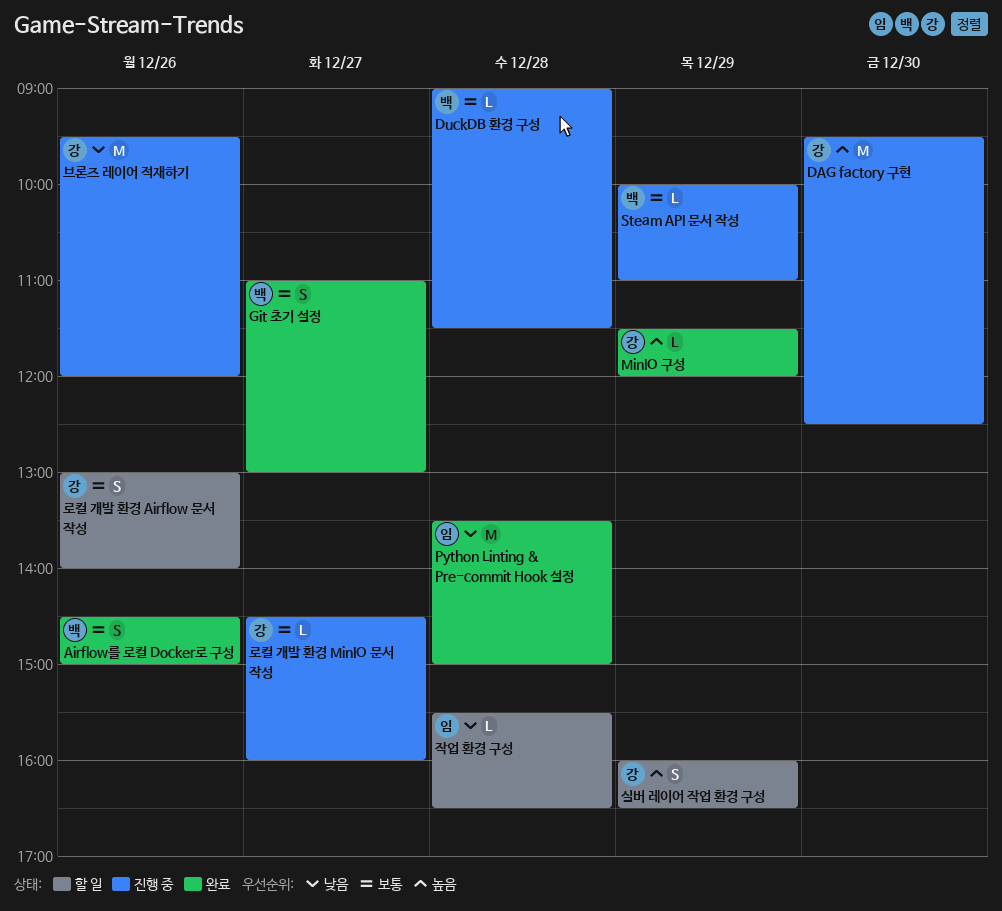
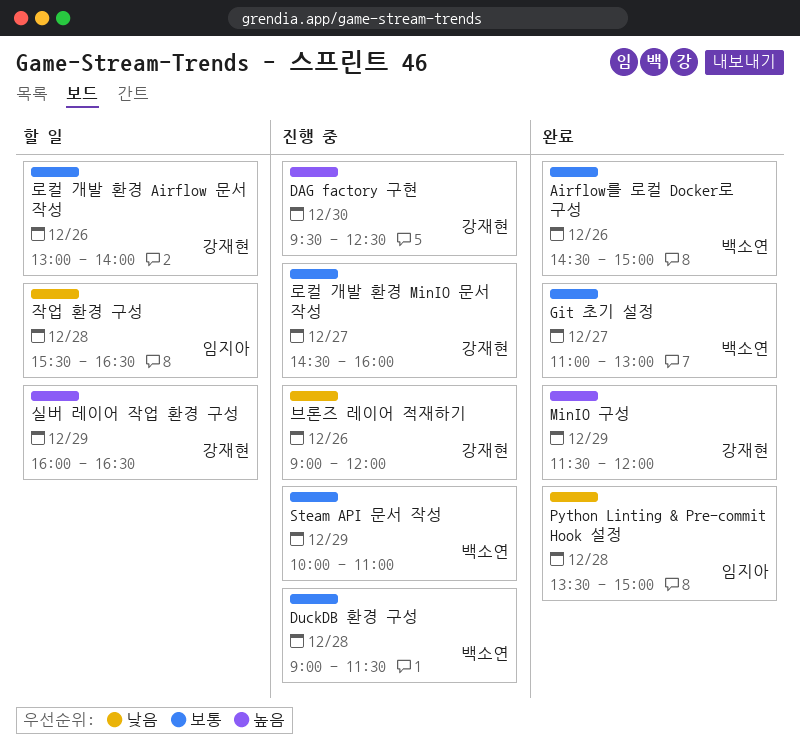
브론즈 레이어 적재하기, begins: 09:30 -> 09:00

